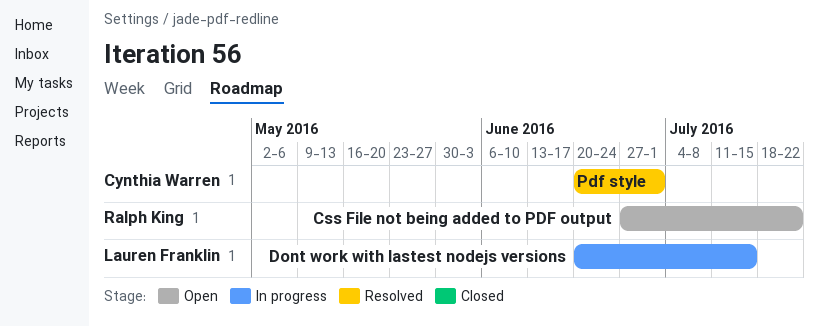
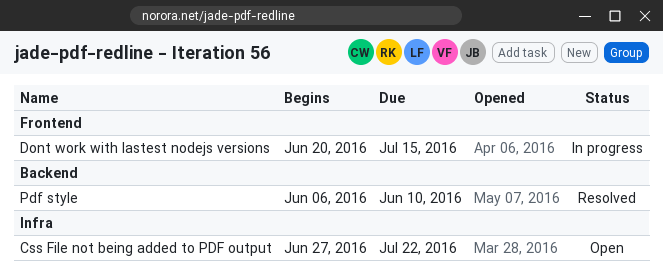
Pdf style, start: Jun 20 -> Jun 6
Pdf style, due: Jul 1 -> Jun 10

